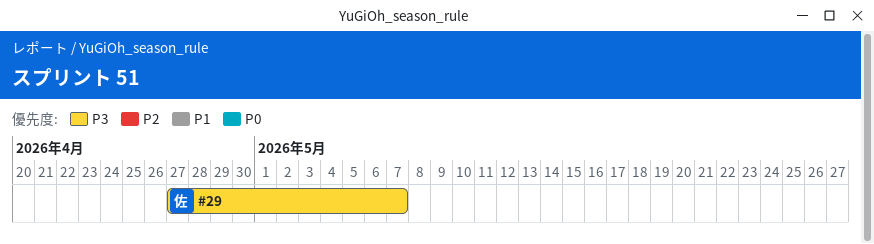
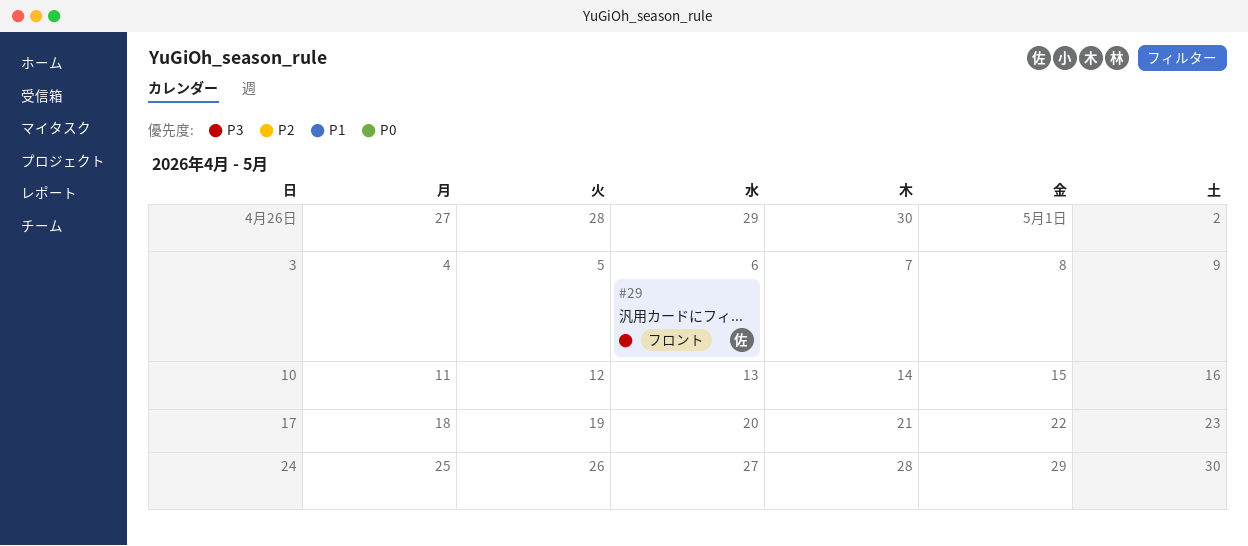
#29, due: May 7 -> May 6

